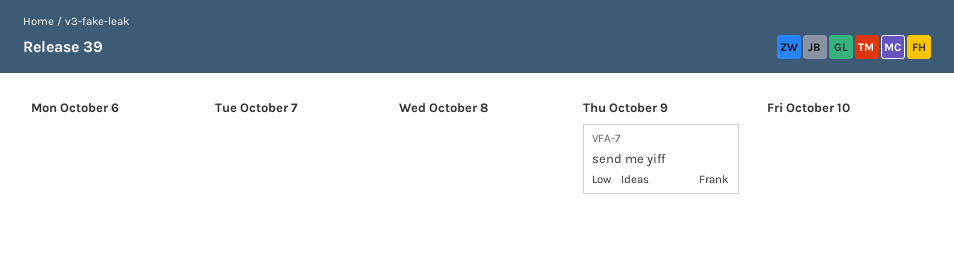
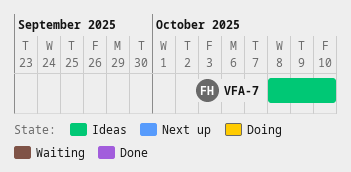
VFA-7, due: Oct 9 -> Oct 10

